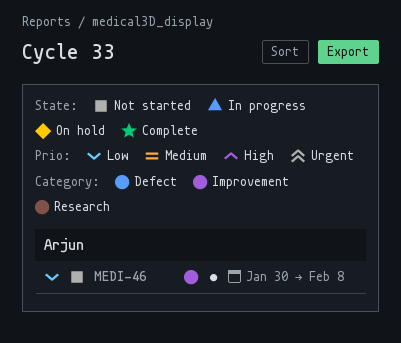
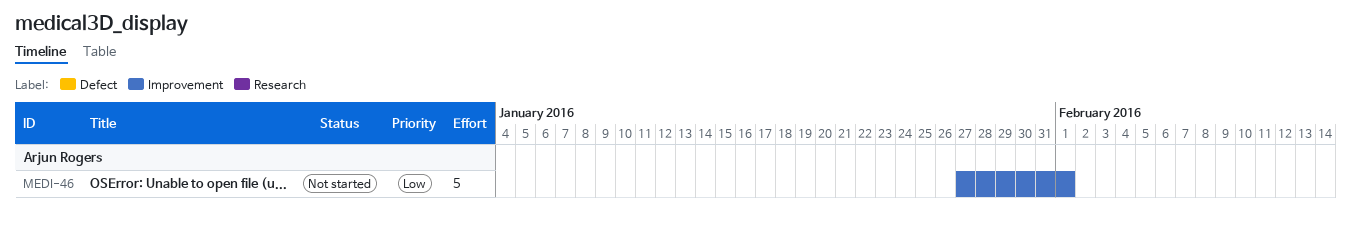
MEDI-46, estimate: 1 -> 5
MEDI-46, start: Jan 30 -> Jan 27
MEDI-46, due: Feb 8 -> Feb 1

